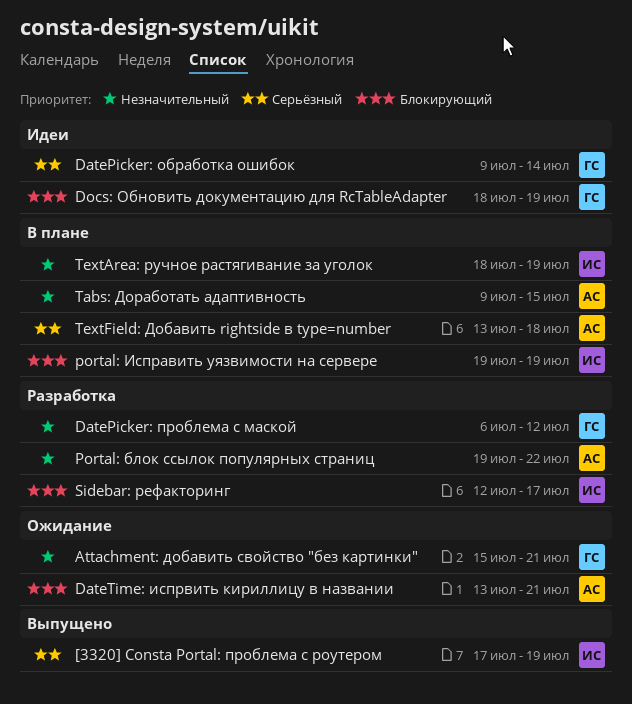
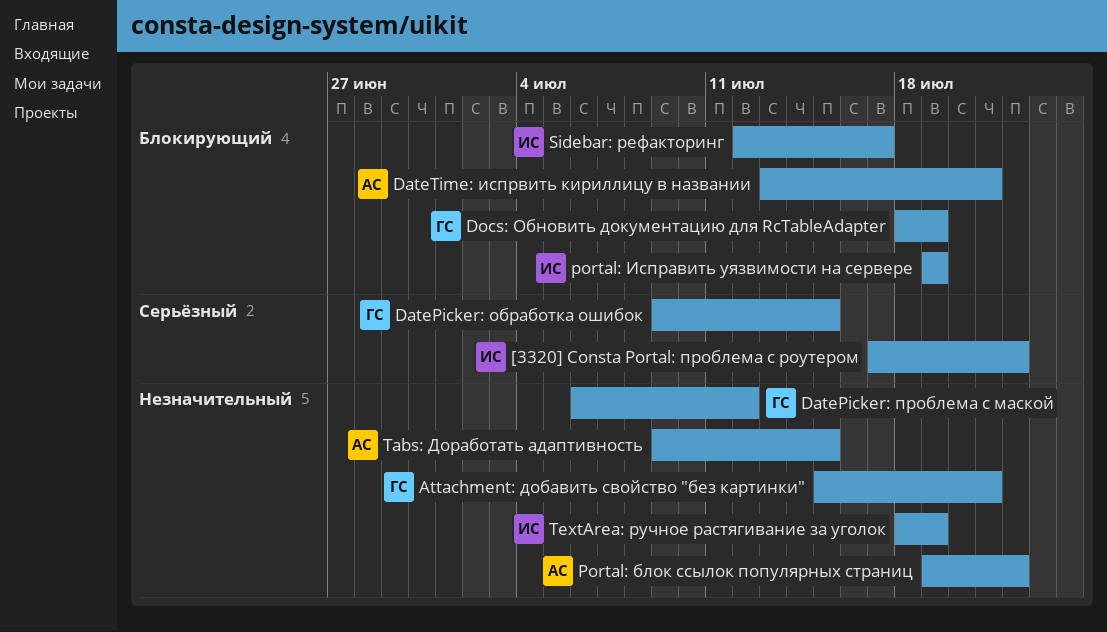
[3320] Consta Portal: проблема с роутером, due: Jul 19 -> Jul 22
DatePicker: обработка ошибок, due: Jul 14 -> Jul 15
TextField: Добавить rightside в type=number: present -> none

